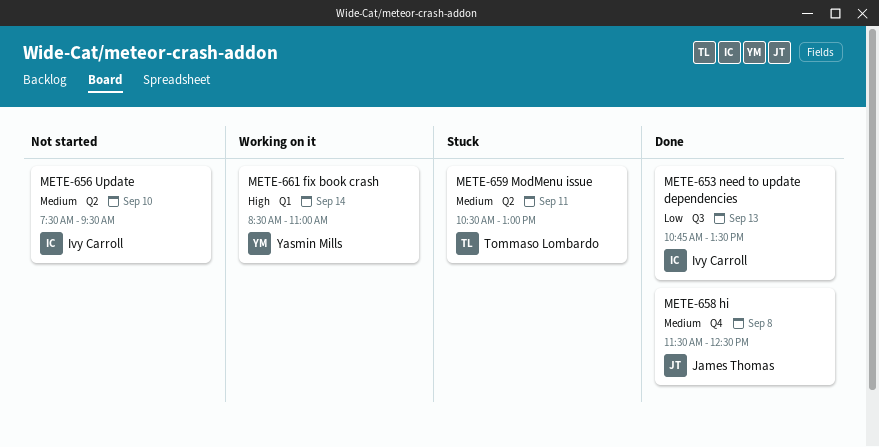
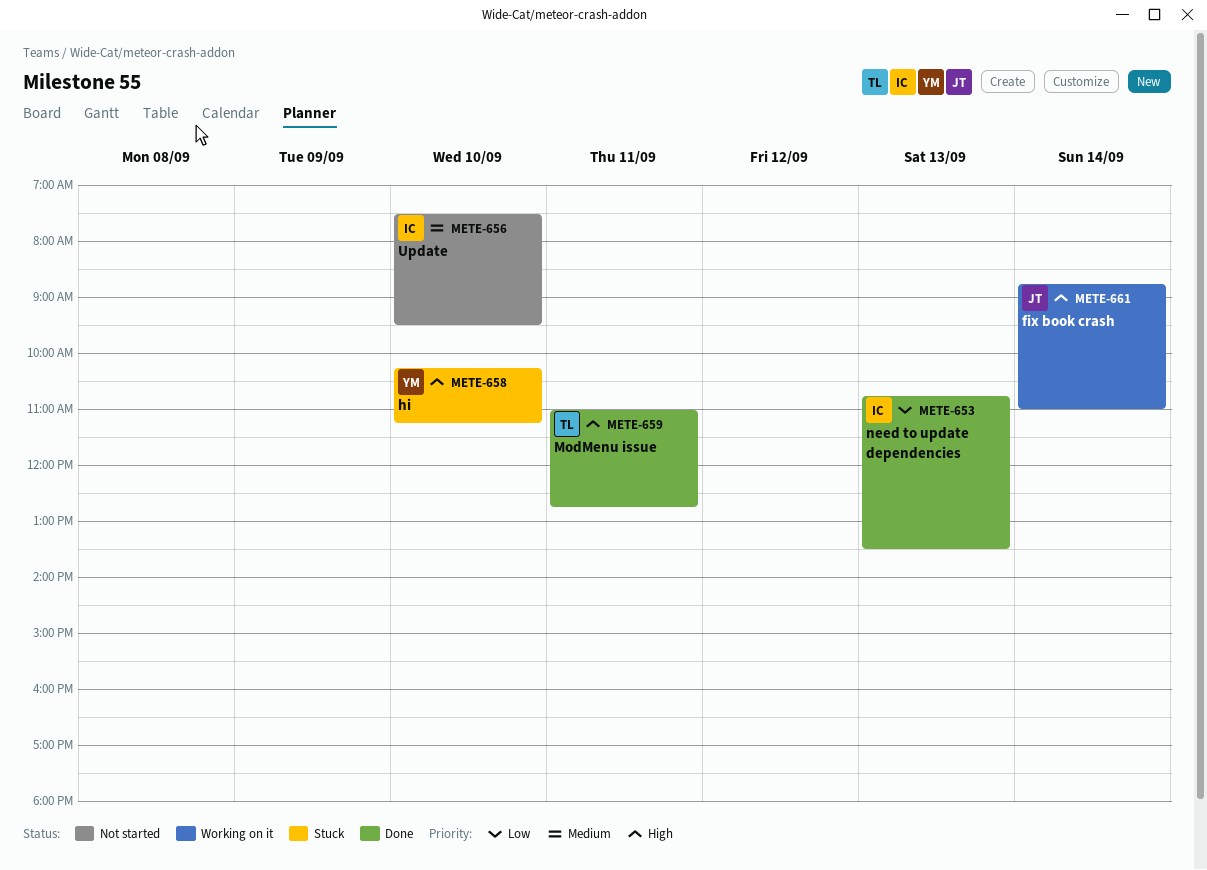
METE-658, status: Done -> Stuck
METE-658, owner: James Thomas -> Yasmin Mills
METE-658, priority: Medium -> High
METE-658, day: Sep 8 -> Sep 10
METE-658, begins: 11:30 -> 10:15
METE-658, ends: 12:30 -> 11:15
METE-659, status: Stuck -> Done
METE-659, priority: Medium -> High
METE-659, begins: 10:30 -> 11:00
METE-659, ends: 13:00 -> 12:45
METE-661, owner: Yasmin Mills -> James Thomas
METE-661, begins: 08:30 -> 08:45

